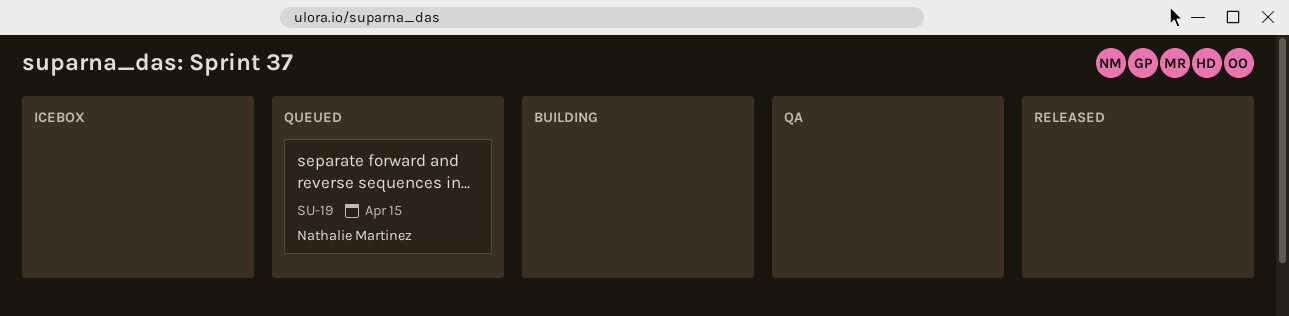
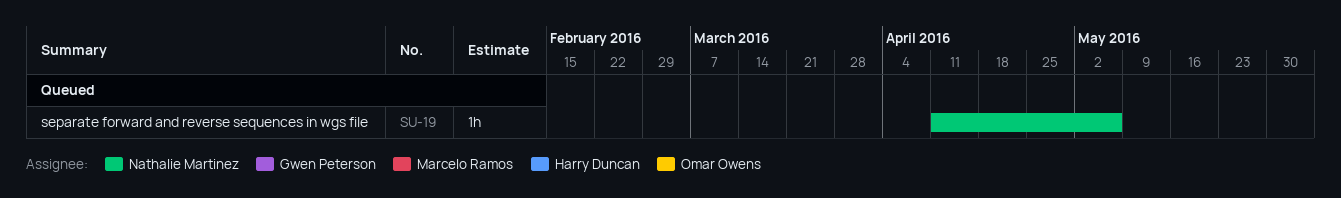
SU-19, due: Apr 15 -> May 6

